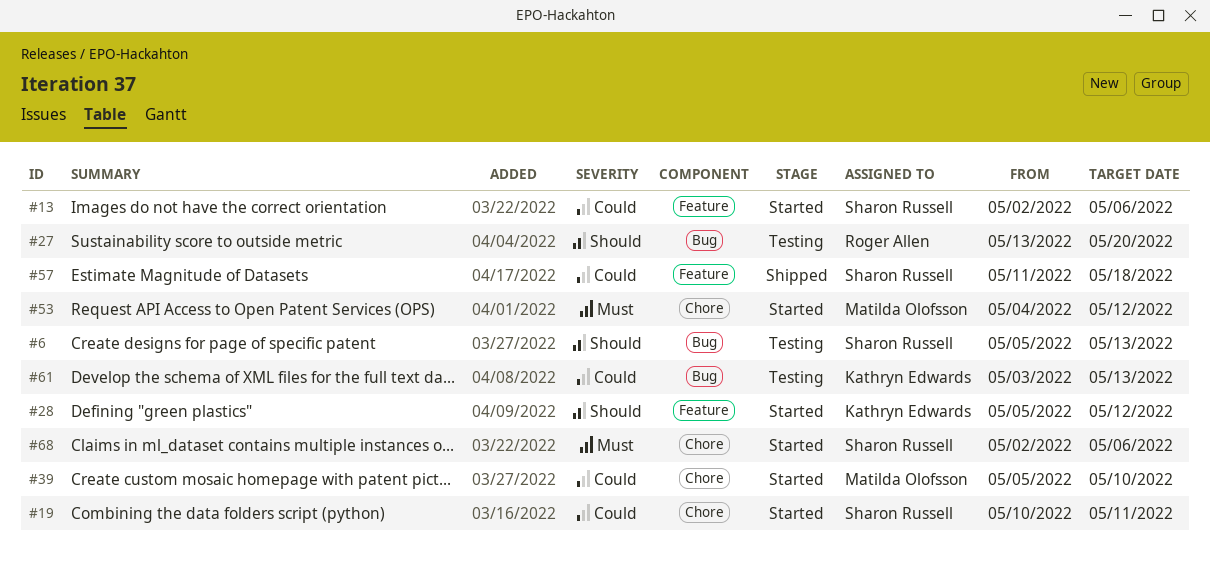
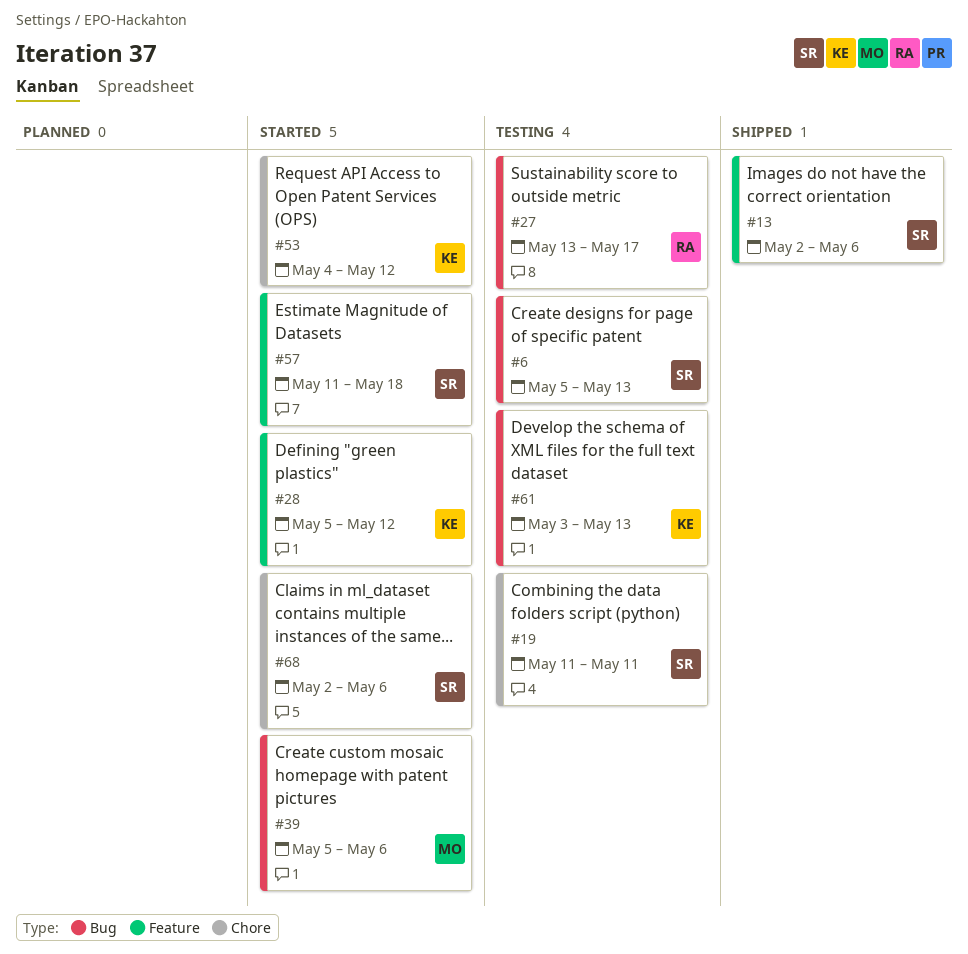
#13, status: Started -> Shipped
#19, status: Started -> Testing
#19, start: May 10 -> May 11
#27, due: May 20 -> May 17
#39, label: Chore -> Bug
#39, due: May 10 -> May 6
#53, owner: Matilda Olofsson -> Kathryn Edwards
#57, status: Shipped -> Started

